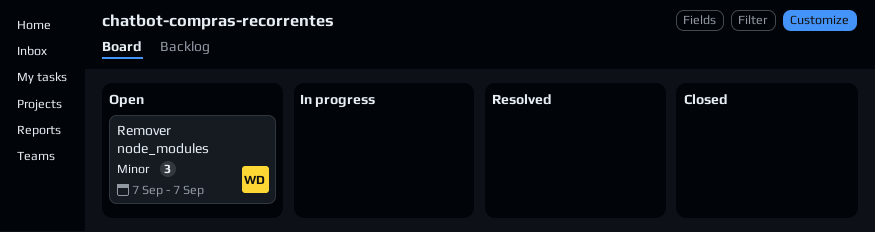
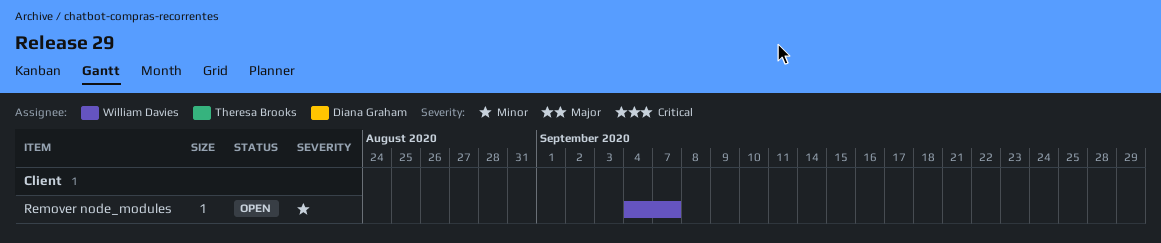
Remover node_modules, estimate: 3 -> 1
Remover node_modules, start: Sep 7 -> Sep 4

